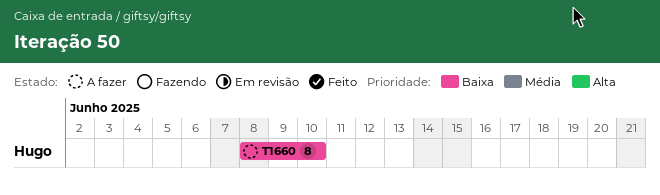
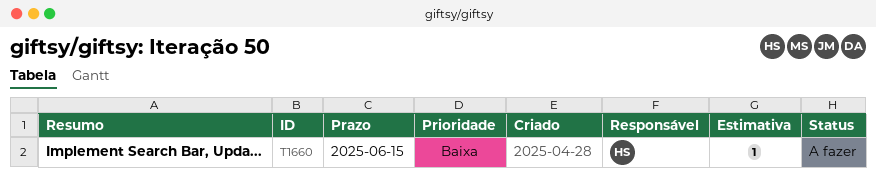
T1660, estimate: 8 -> 1
T1660, due: Jun 10 -> Jun 15

